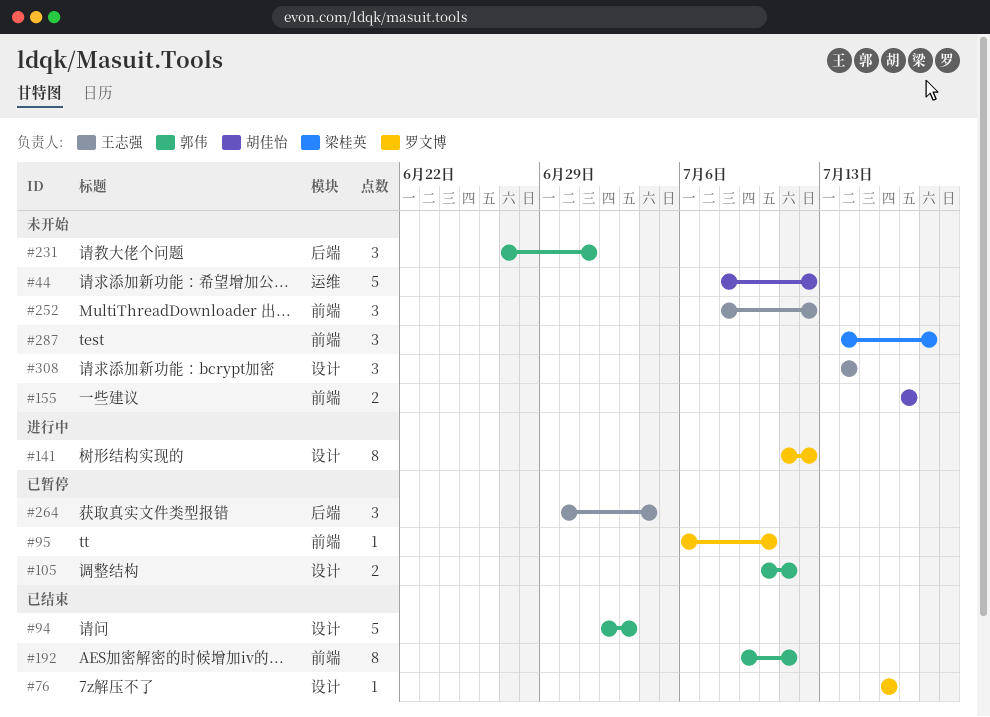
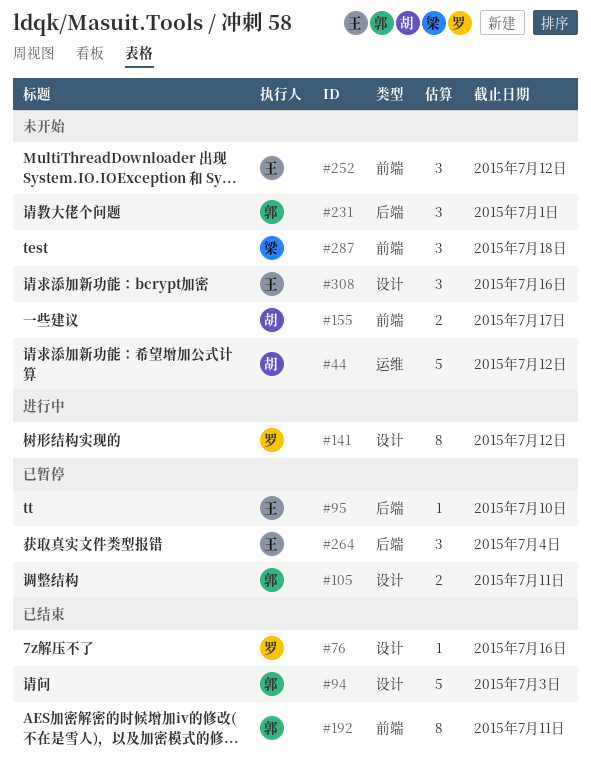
#95, owner: 罗文博 -> 王志强
#95, label: 前端 -> 后端
#308, due: Jul 14 -> Jul 16

